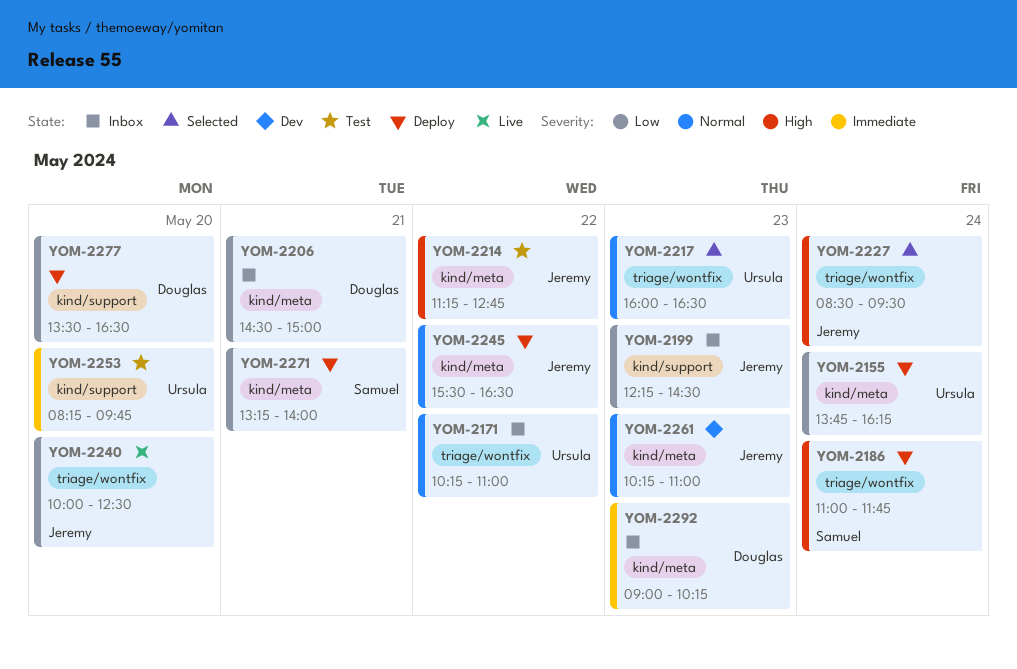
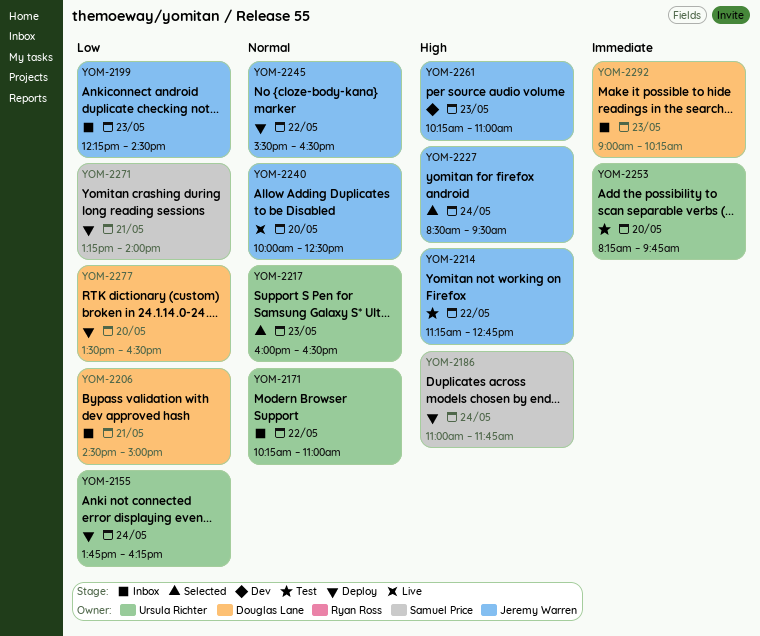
YOM-2240, priority: Low -> Normal
YOM-2261, priority: Normal -> High

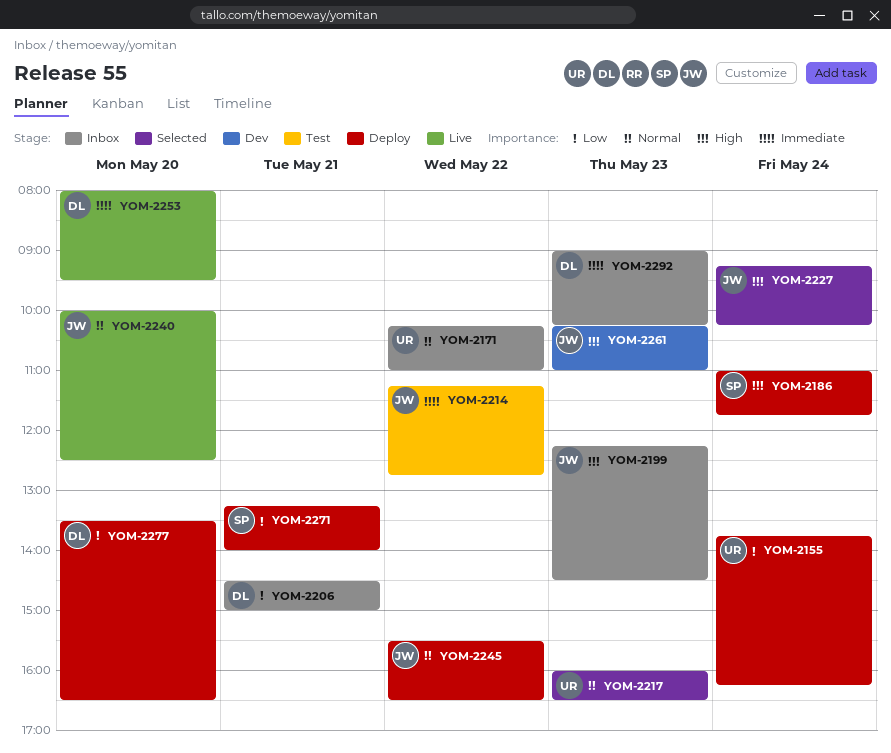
YOM-2199, priority: Low -> High
YOM-2214, priority: High -> Immediate
YOM-2227, begins: 08:30 -> 09:15
YOM-2227, ends: 09:30 -> 10:15
YOM-2253, status: Test -> Live
YOM-2253, owner: Ursula Richter -> Douglas Lane
YOM-2253, begins: 08:15 -> 08:00
YOM-2253, ends: 09:45 -> 09:30

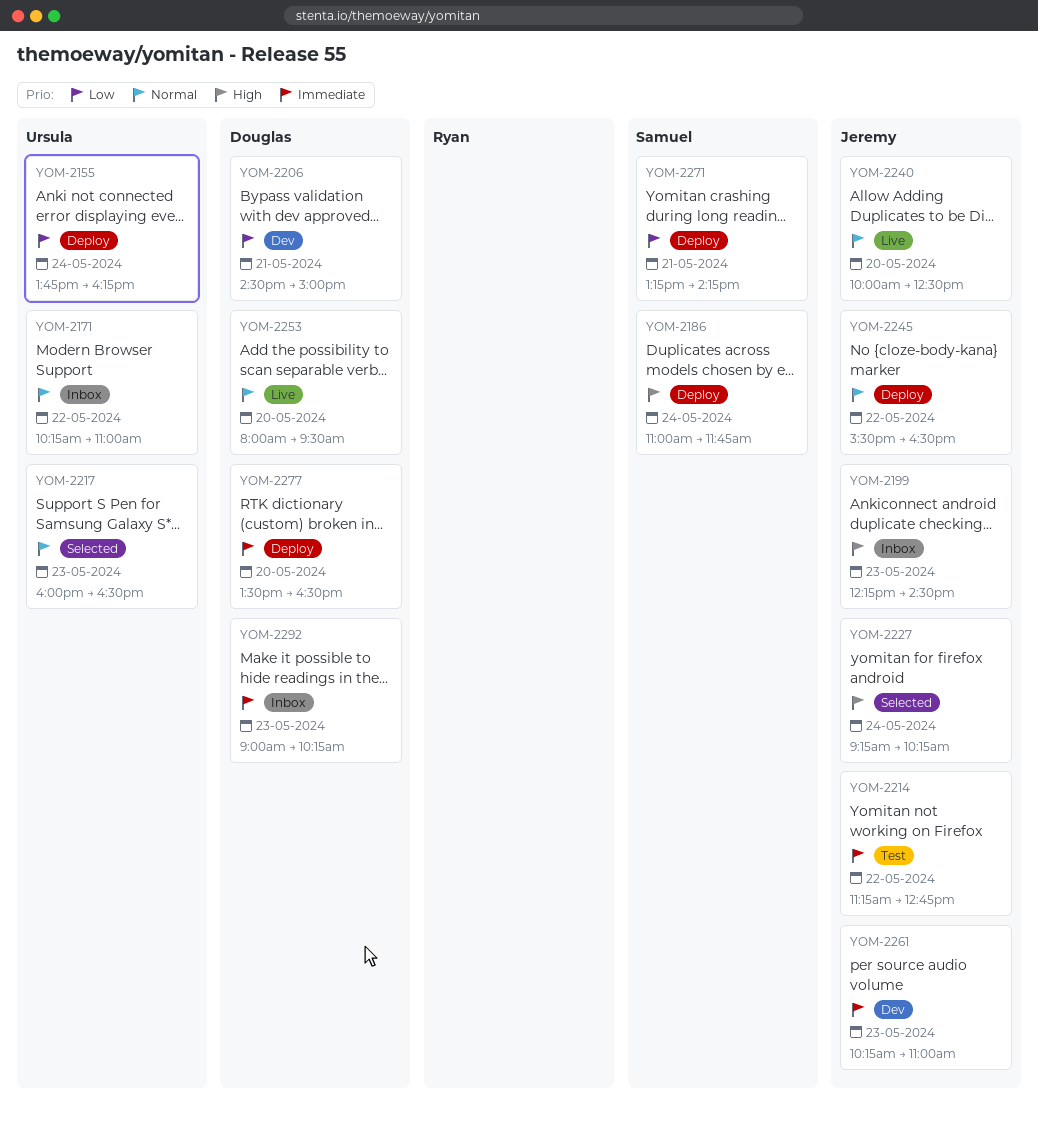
YOM-2206, status: Inbox -> Dev
YOM-2253, priority: Immediate -> Normal
YOM-2261, priority: High -> Immediate
YOM-2271, ends: 14:00 -> 14:15
YOM-2277, priority: Low -> Immediate

